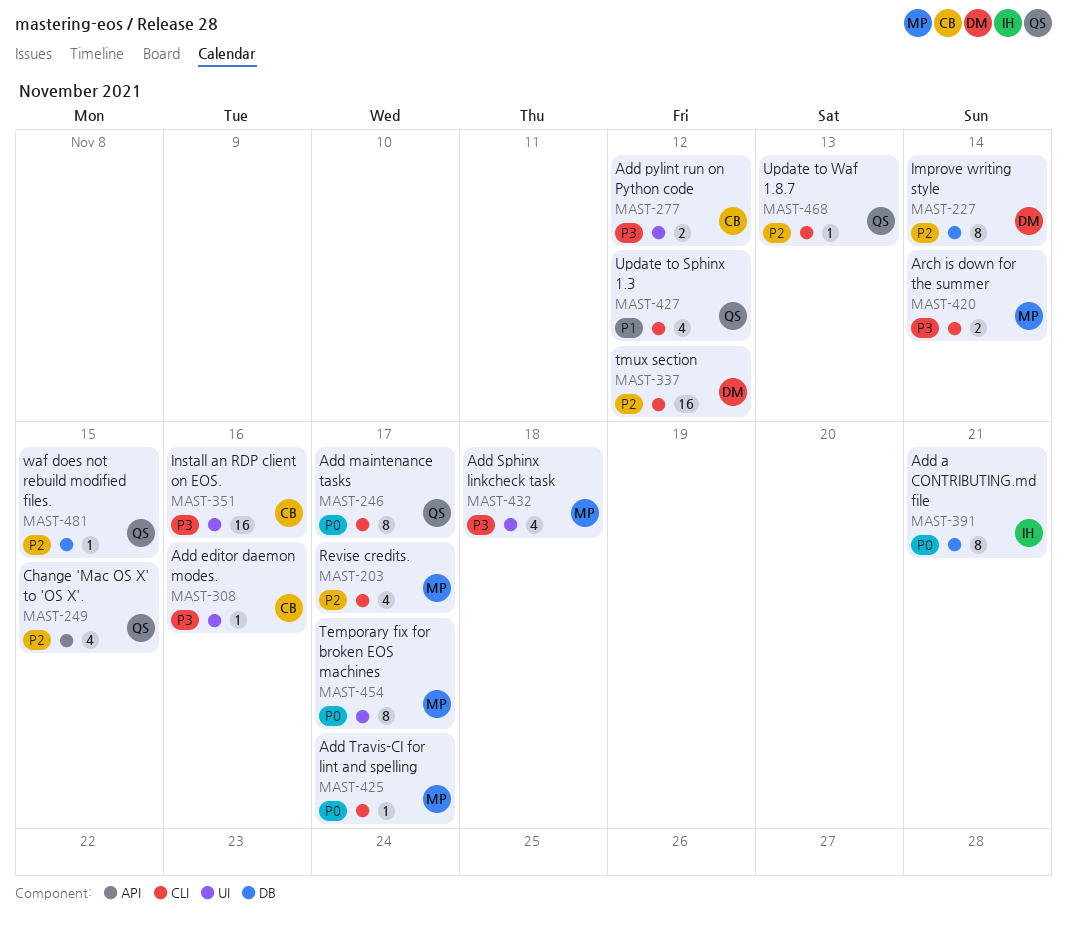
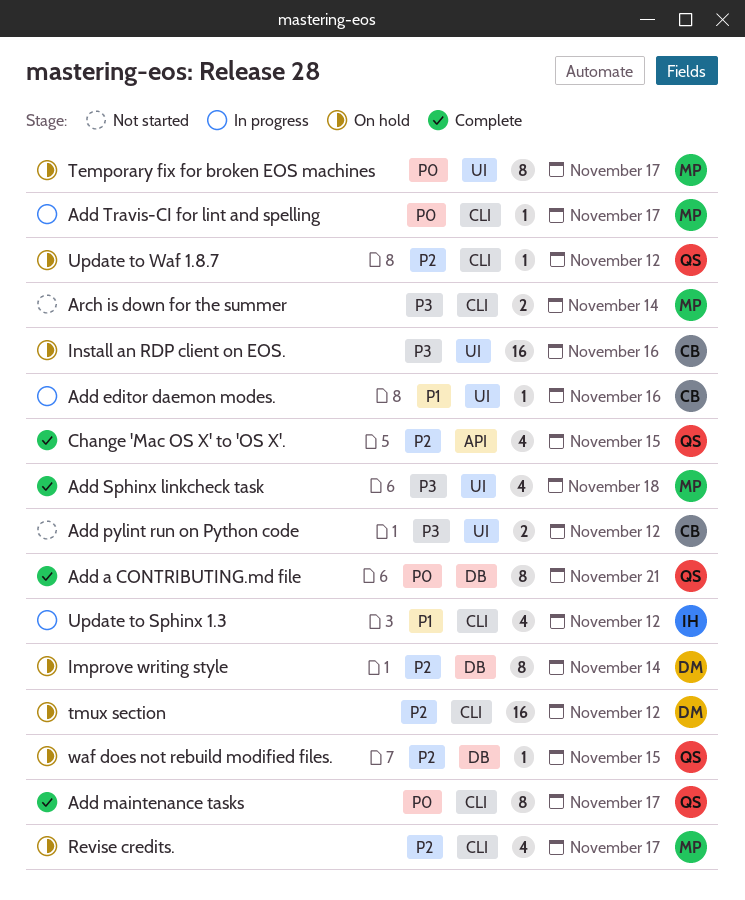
Add a CONTRIBUTING.md file, owner: IH -> QS
Add editor daemon modes., priority: P3 -> P1
Update to Sphinx 1.3, owner: QS -> IH
Update to Waf 1.8.7, due: Nov 13 -> Nov 12

